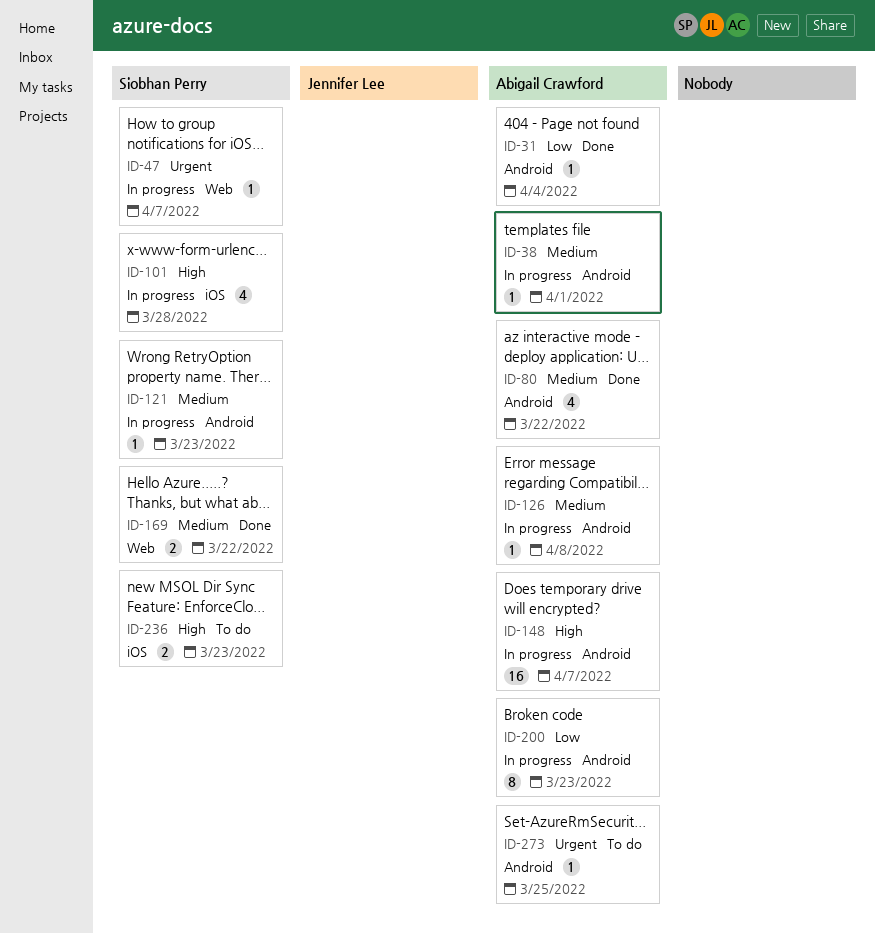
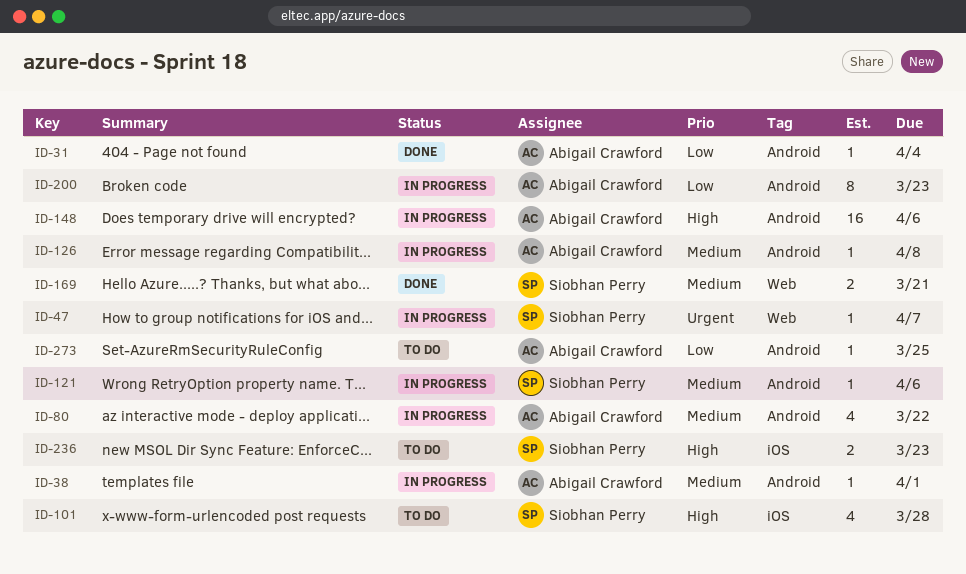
ID-80, status: Done -> In progress
ID-101, status: In progress -> To do
ID-121, due: Mar 23 -> Apr 6
ID-148, due: Apr 7 -> Apr 6
ID-169, due: Mar 22 -> Mar 21
ID-273, priority: Urgent -> Low

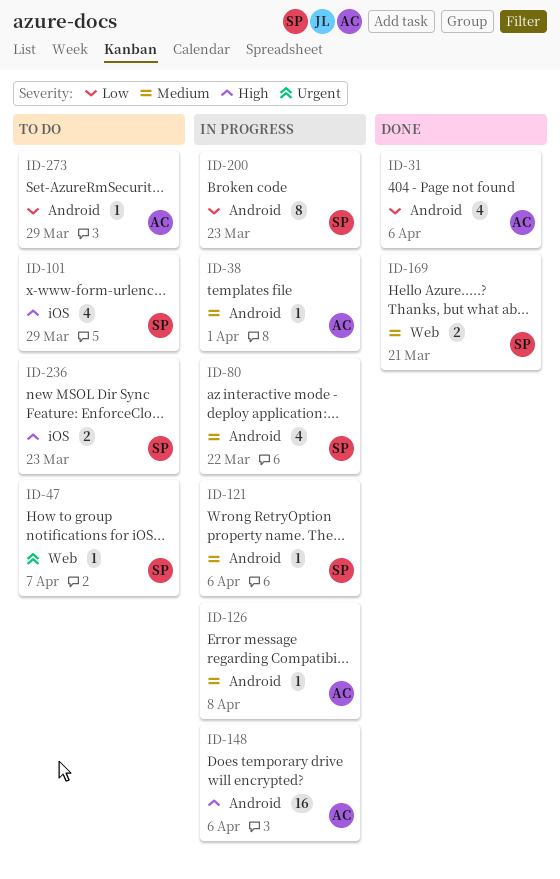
ID-31, estimate: 1 -> 4
ID-31, due: Apr 4 -> Apr 6
ID-47, status: In progress -> To do
ID-80, owner: Abigail Crawford -> Siobhan Perry
ID-101, due: Mar 28 -> Mar 29
ID-200, owner: Abigail Crawford -> Siobhan Perry
ID-273, due: Mar 25 -> Mar 29

